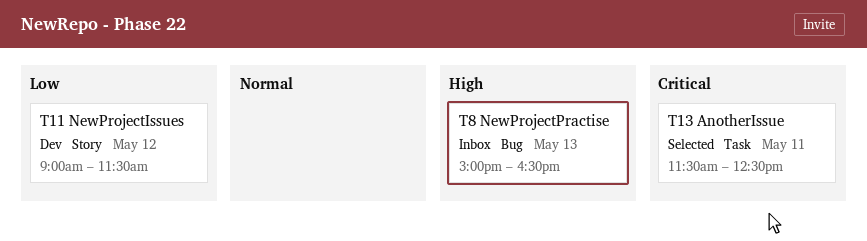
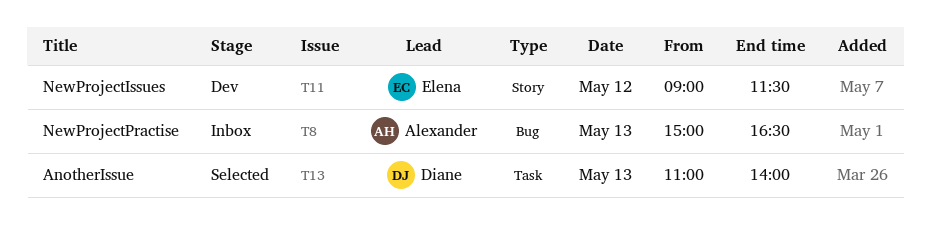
T13, day: May 11 -> May 13
T13, begins: 11:30 -> 11:00
T13, ends: 12:30 -> 14:00

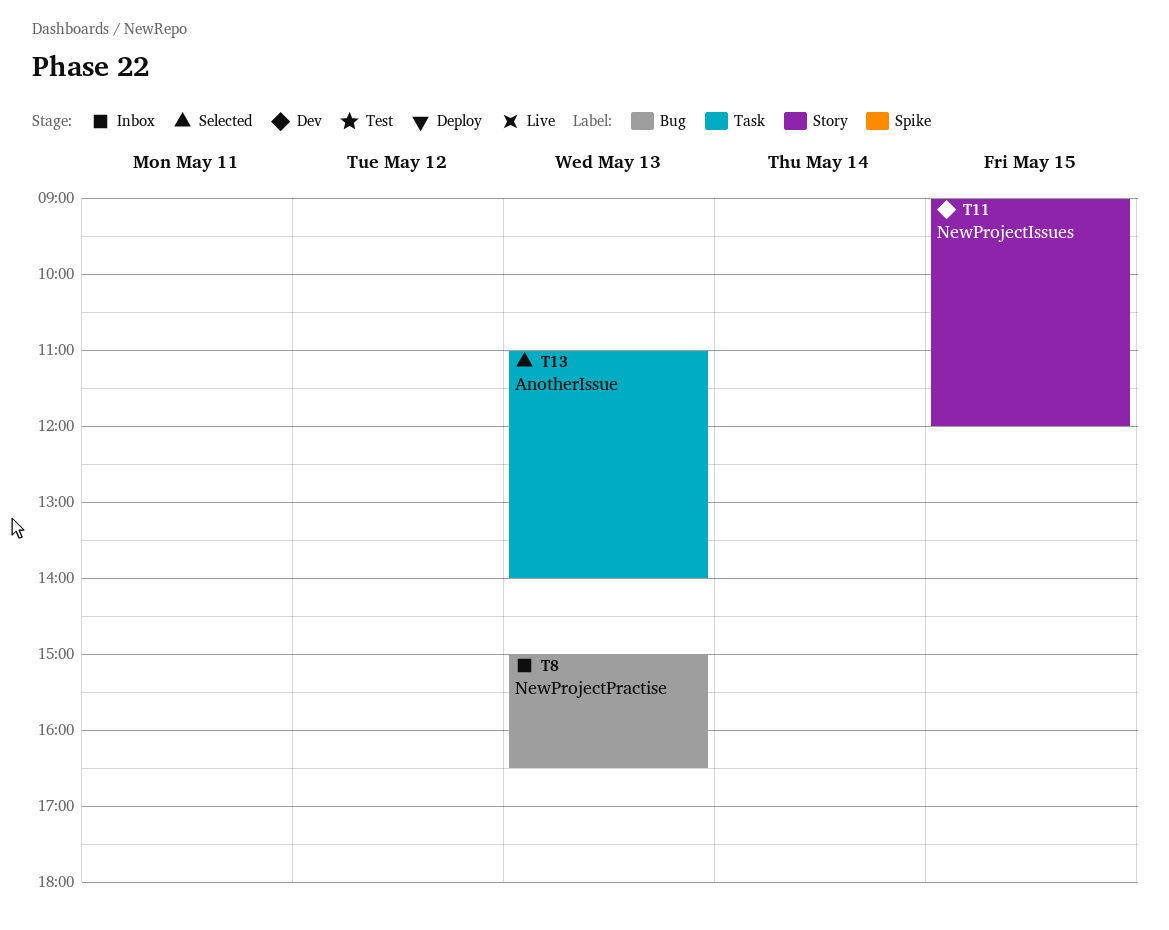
T11, day: May 12 -> May 15
T11, ends: 11:30 -> 12:00

